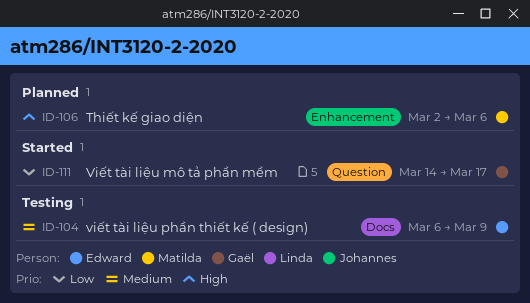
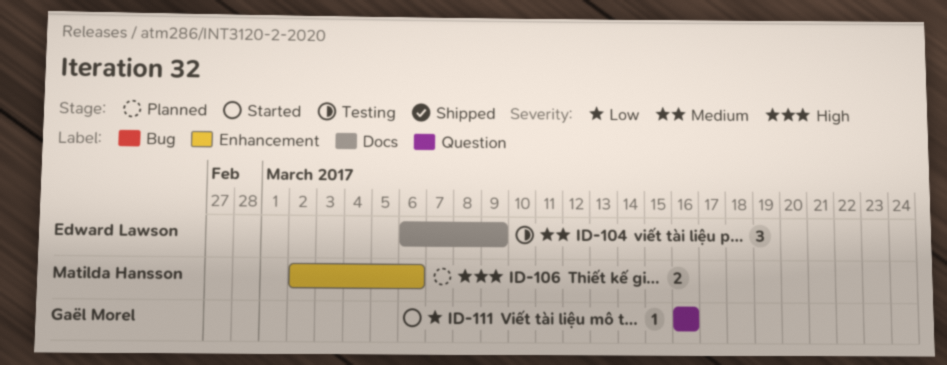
ID-111, start: Mar 14 -> Mar 16
ID-111, due: Mar 17 -> Mar 16

